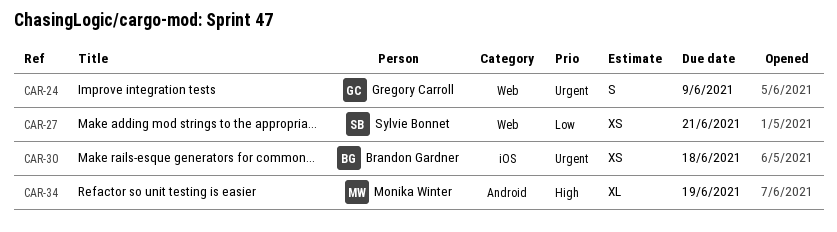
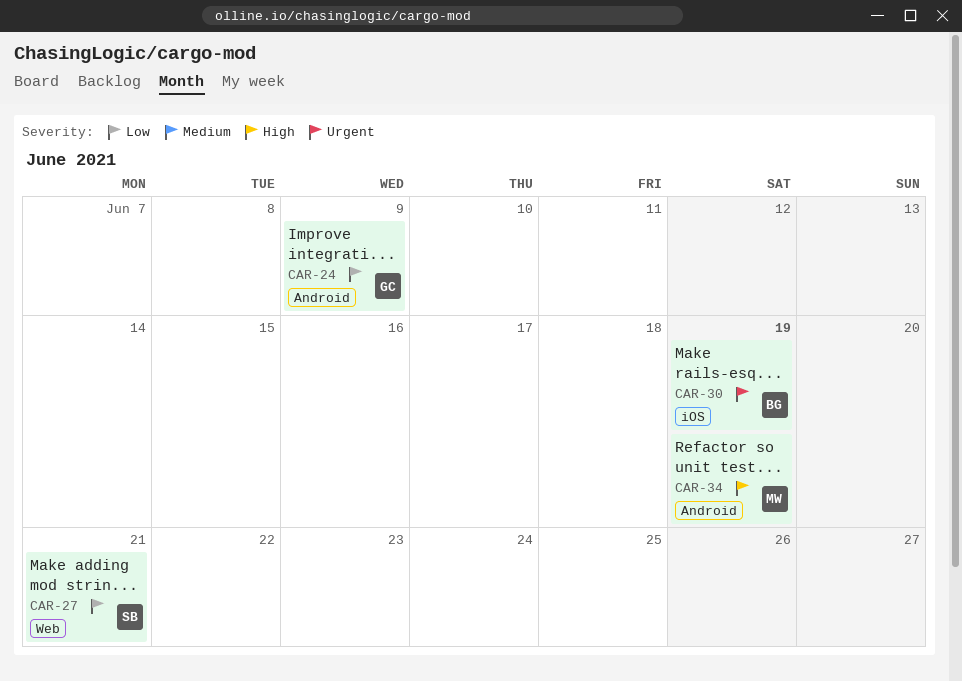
CAR-24, priority: Urgent -> Low
CAR-24, label: Web -> Android
CAR-30, due: Jun 18 -> Jun 19

